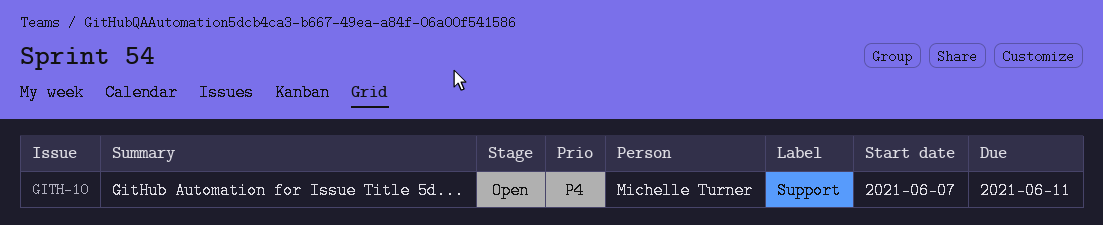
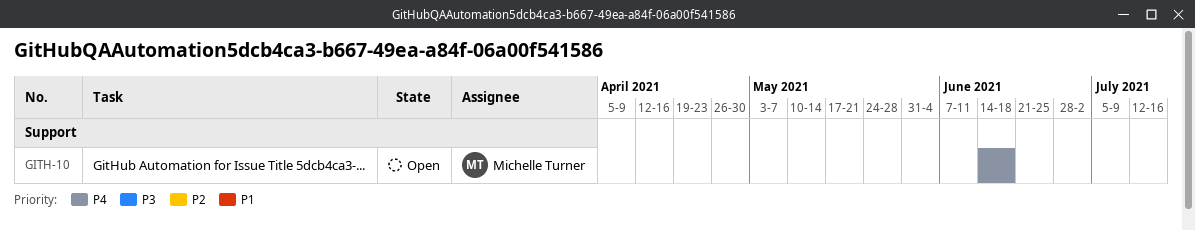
GITH-10, start: Jun 7 -> Jun 14
GITH-10, due: Jun 11 -> Jun 18

